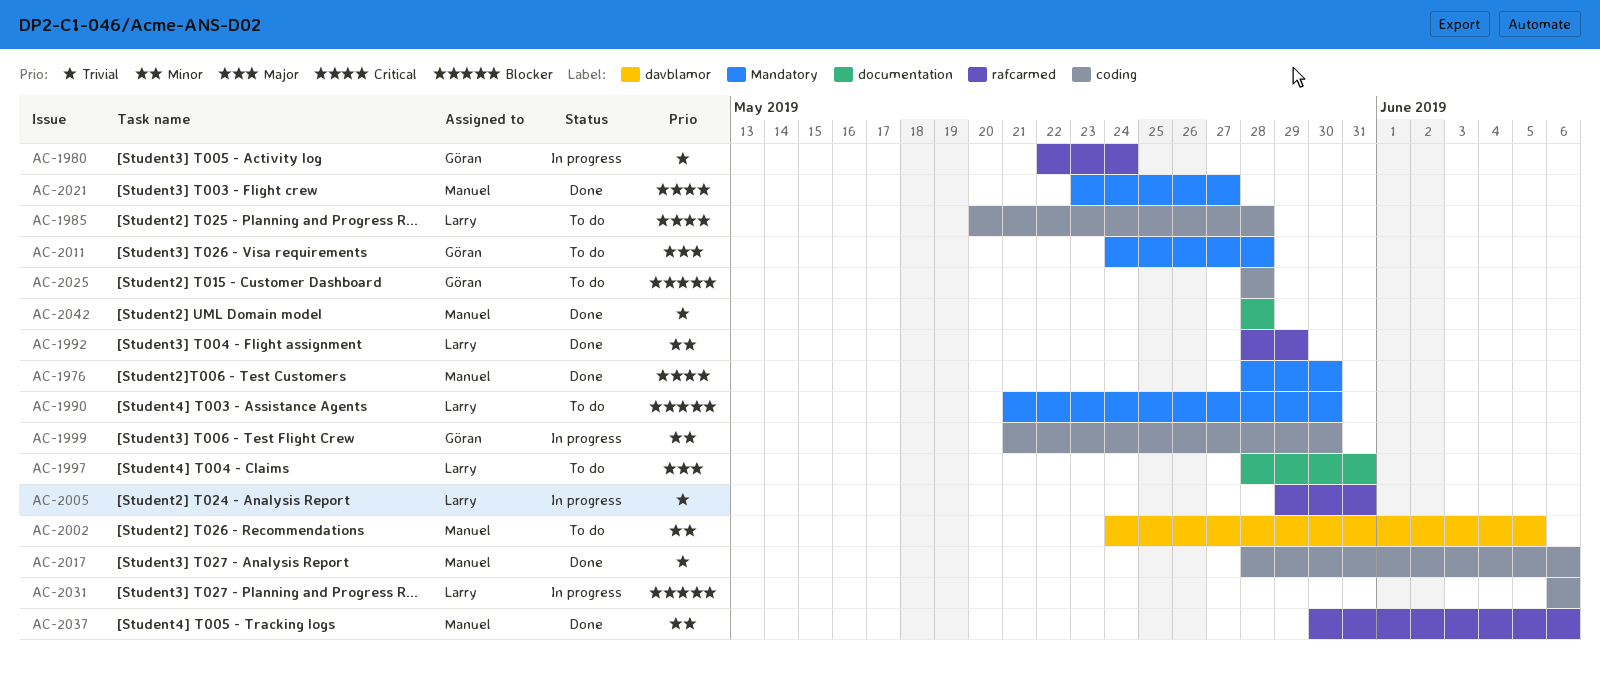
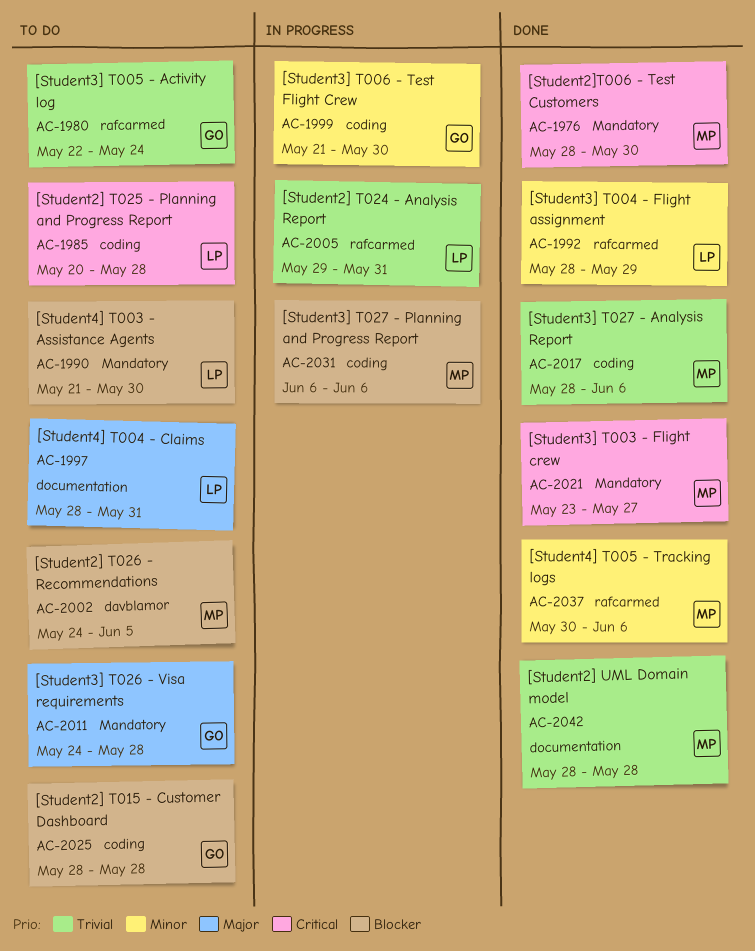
AC-1980, status: In progress -> To do
AC-2002, priority: Minor -> Blocker
AC-2031, owner: Larry -> Manuel

